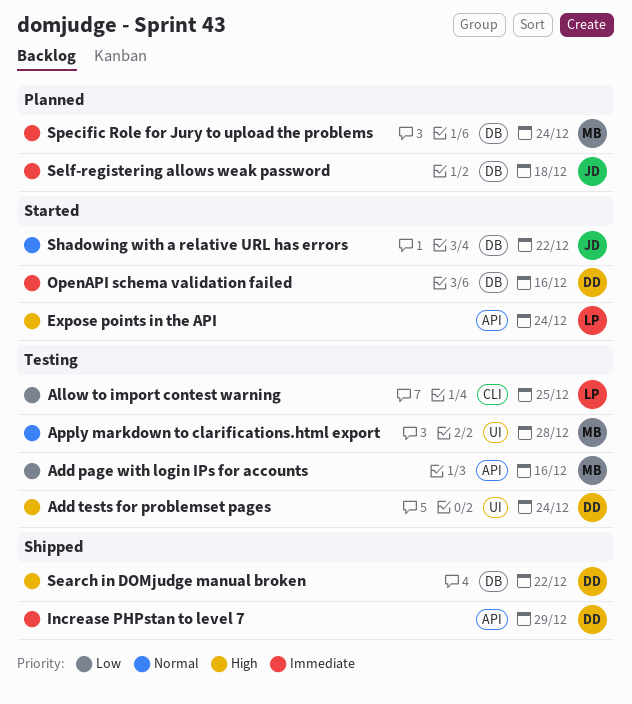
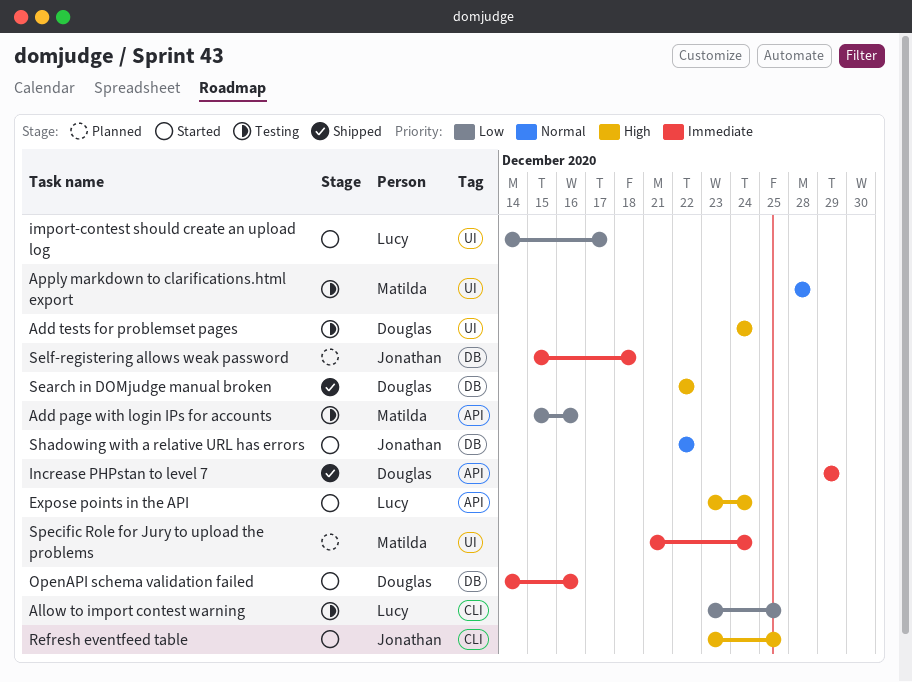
import-contest should create an upload log: none -> present
Refresh eventfeed table: none -> present
Specific Role for Jury to upload the problems, label: DB -> UI

